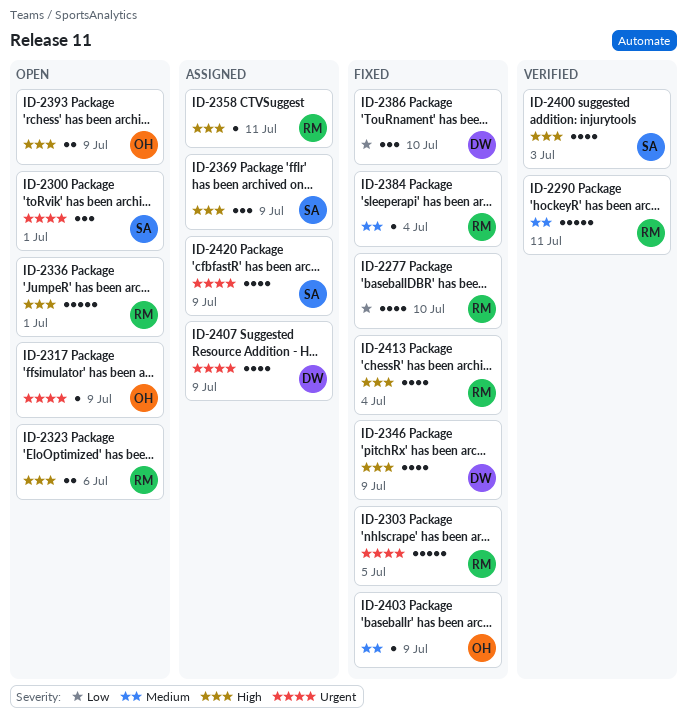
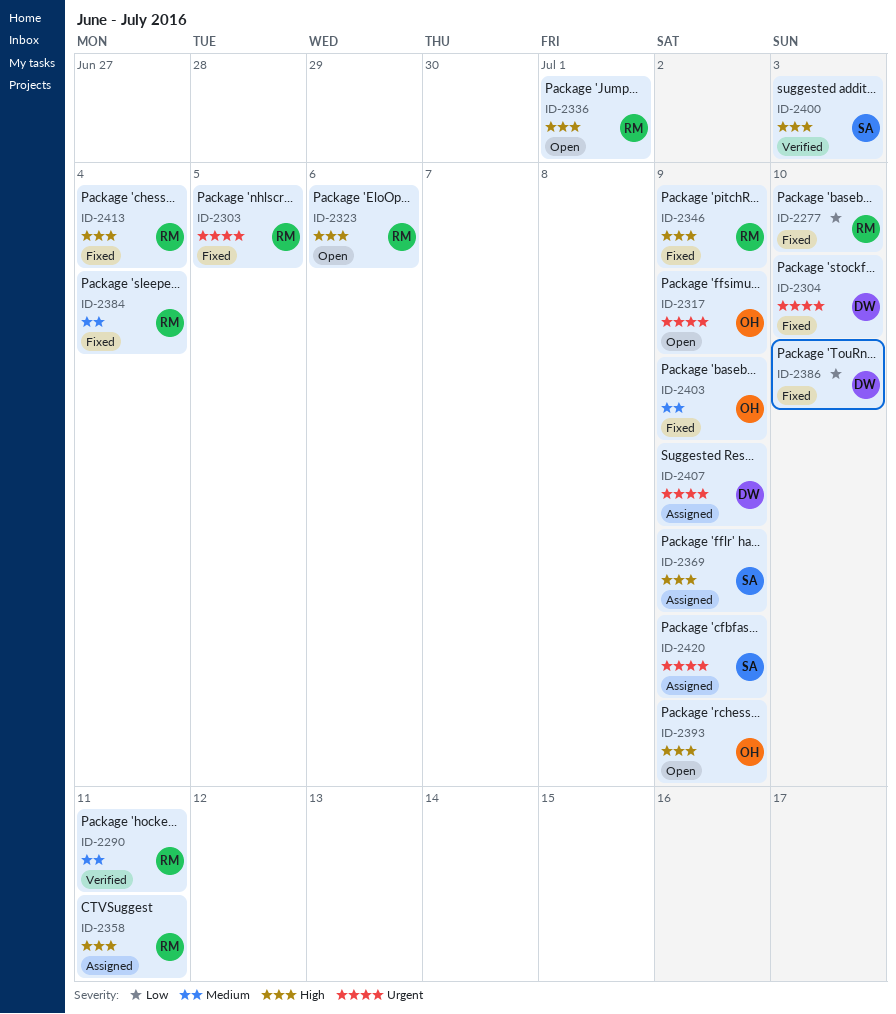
ID-2300: present -> none
ID-2304: none -> present
ID-2346, owner: DW -> RM

